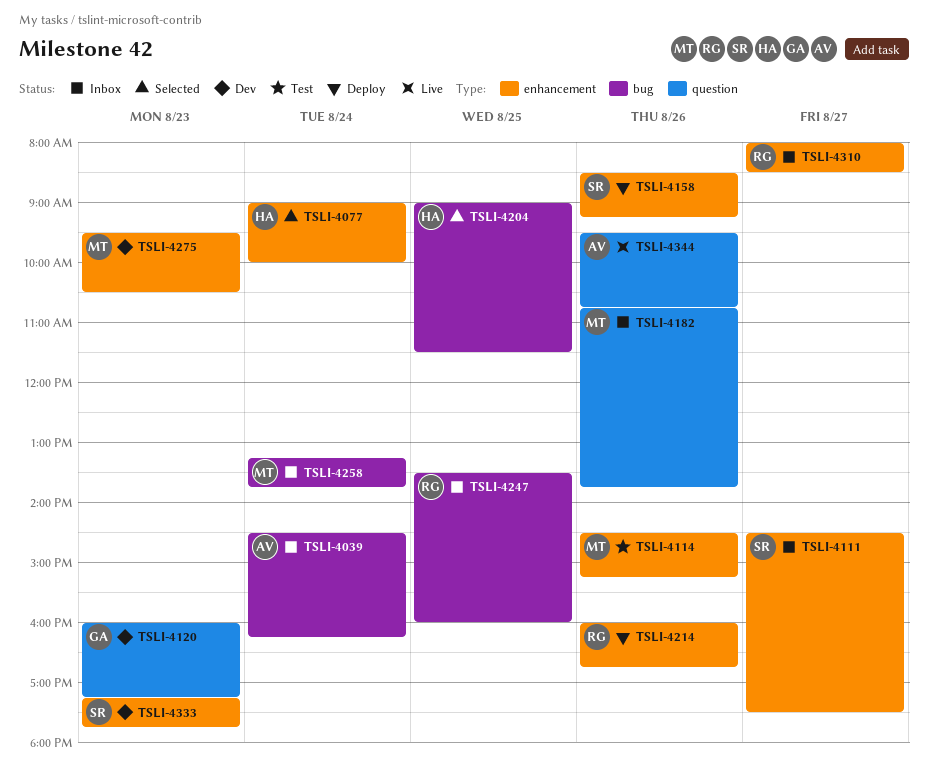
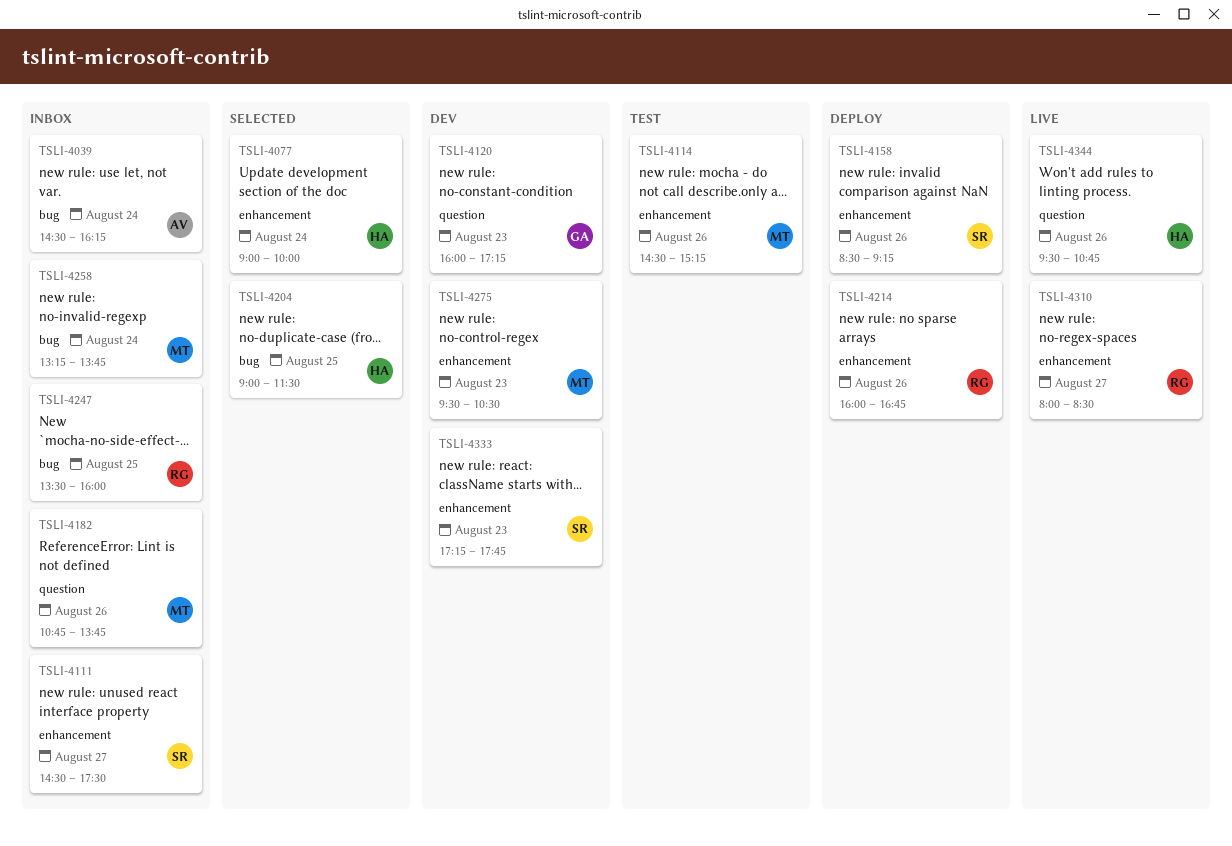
TSLI-4310, status: Inbox -> Live
TSLI-4344, owner: AV -> HA

